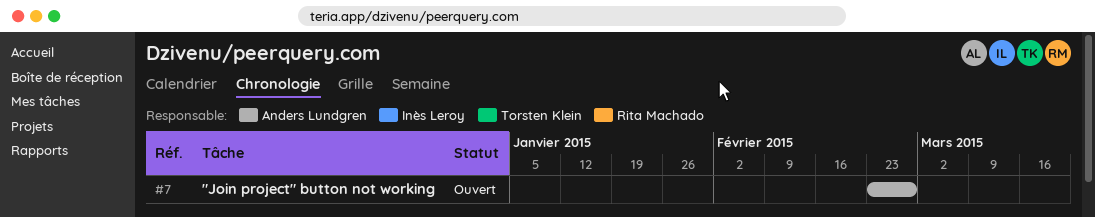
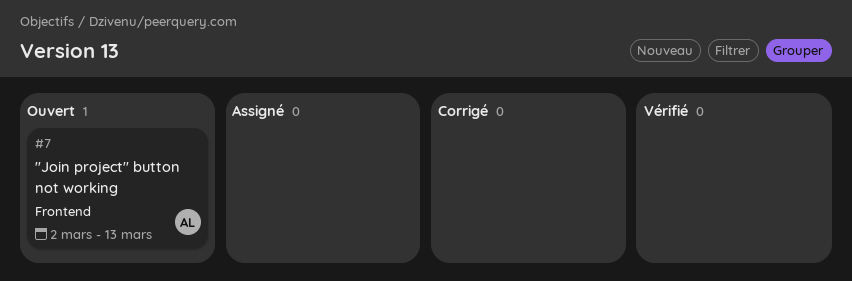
#7, start: Feb 23 -> Mar 2
#7, due: Feb 27 -> Mar 13

